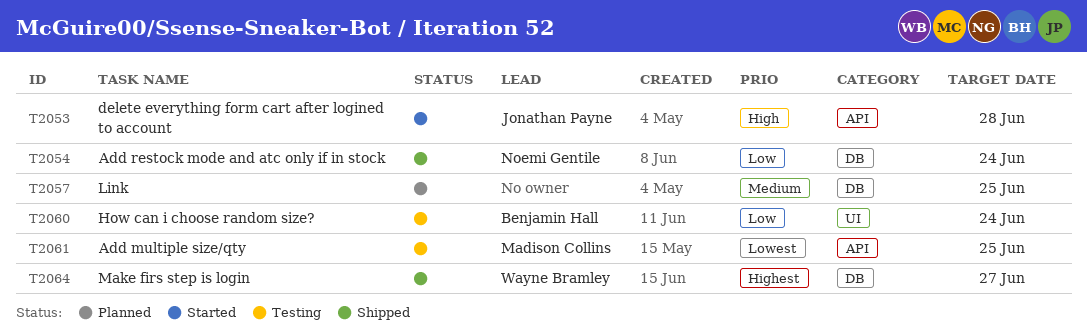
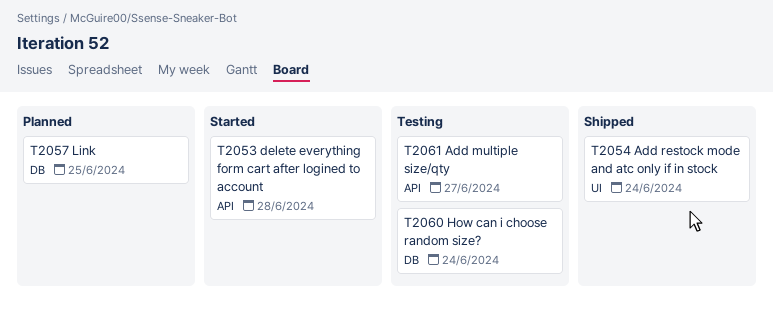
T2054, label: DB -> UI
T2060, label: UI -> DB
T2061, due: Jun 25 -> Jun 27
T2064: present -> none

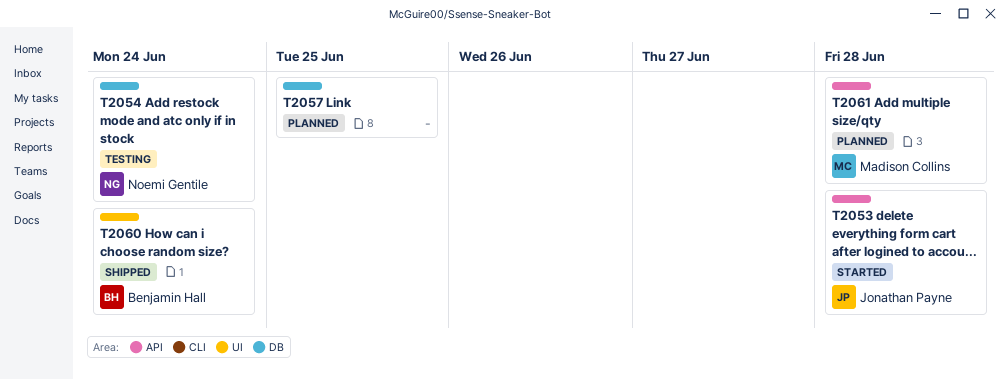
T2054, status: Shipped -> Testing
T2054, label: UI -> DB
T2060, status: Testing -> Shipped
T2060, label: DB -> UI
T2061, status: Testing -> Planned
T2061, due: Jun 27 -> Jun 28

